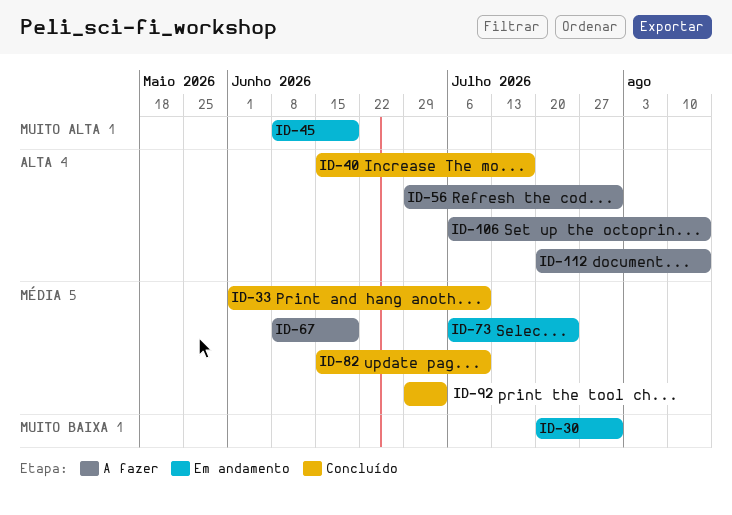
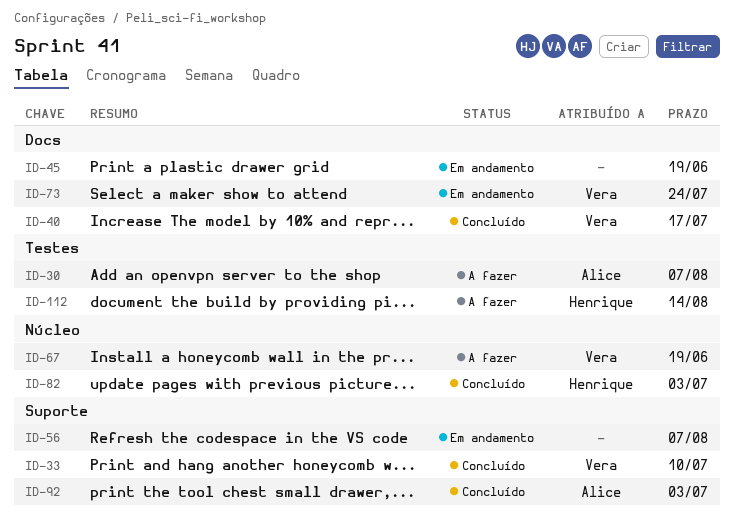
ID-30, status: Em andamento -> A fazer
ID-30, due: Jul 31 -> Aug 7
ID-56, status: A fazer -> Em andamento
ID-56, due: Jul 31 -> Aug 7
ID-82, due: Jul 10 -> Jul 3
ID-106: present -> none

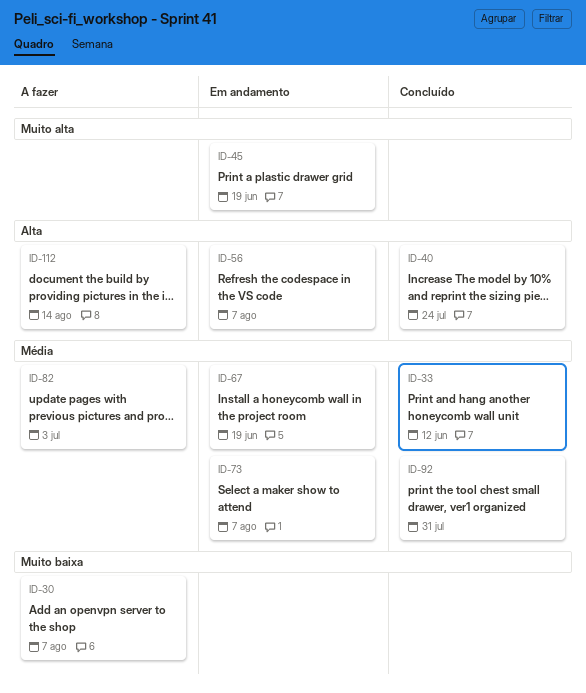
ID-33, due: Jul 10 -> Jun 12
ID-40, due: Jul 17 -> Jul 24
ID-67, status: A fazer -> Em andamento
ID-73, due: Jul 24 -> Aug 7
ID-82, status: Concluído -> A fazer
ID-92, due: Jul 3 -> Jul 31

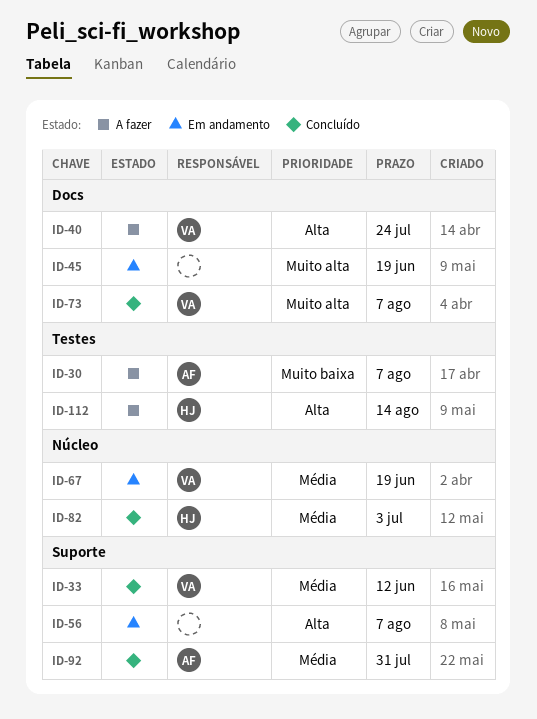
ID-40, status: Concluído -> A fazer
ID-73, status: Em andamento -> Concluído
ID-73, priority: Média -> Muito alta
ID-82, status: A fazer -> Concluído

